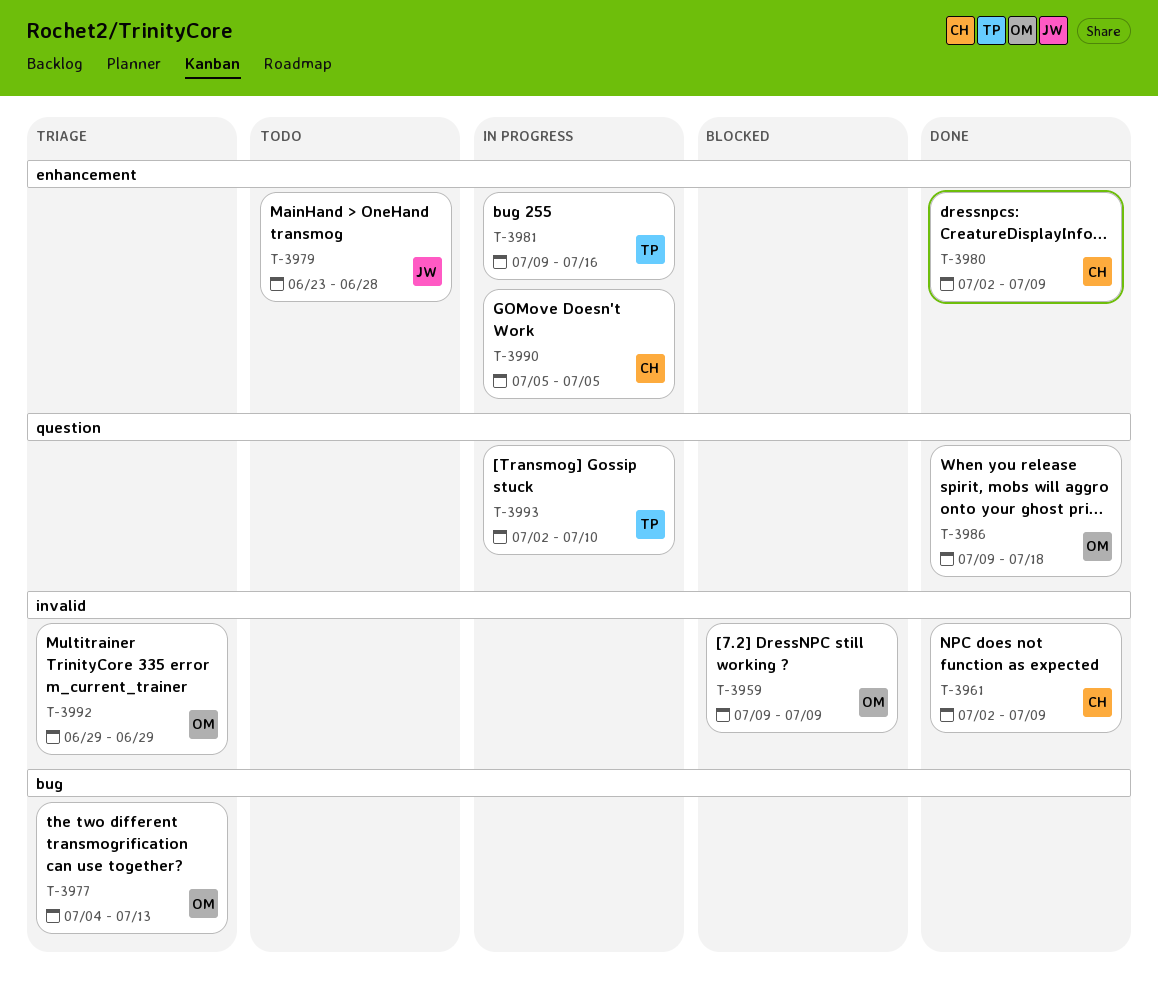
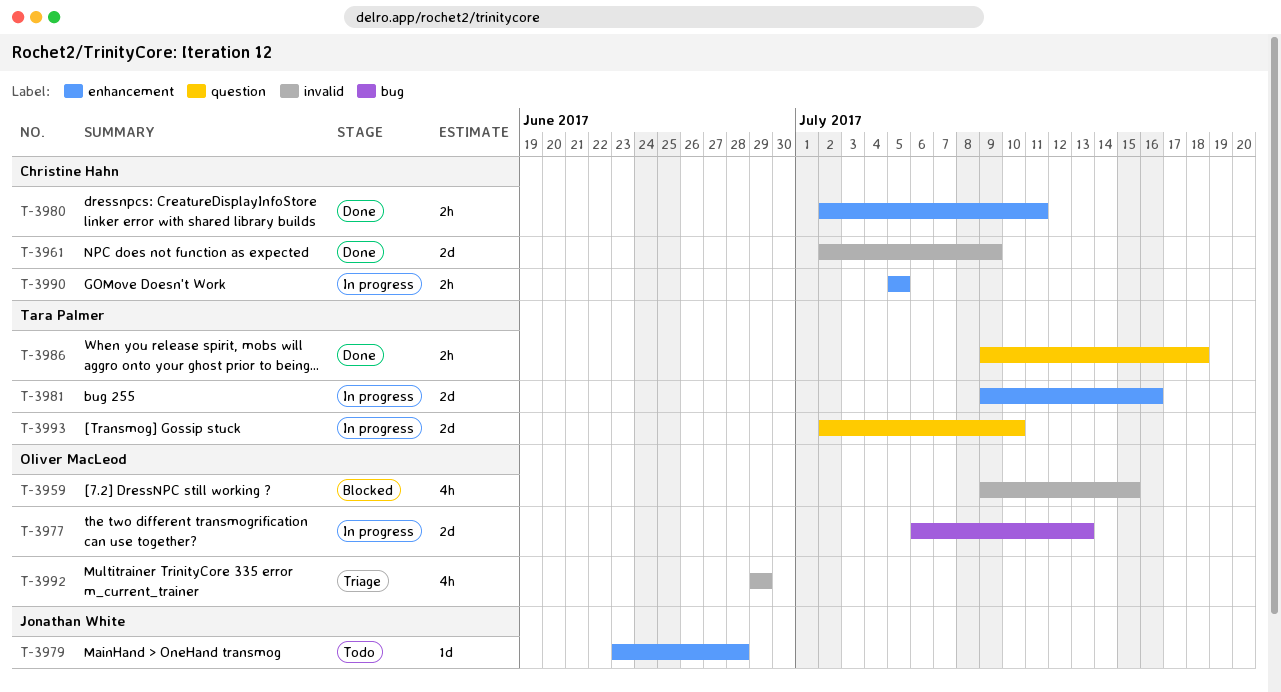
T-3959, due: Jul 9 -> Jul 15
T-3977, status: Triage -> In progress
T-3977, start: Jul 4 -> Jul 6
T-3980, due: Jul 9 -> Jul 11
T-3986, owner: Oliver MacLeod -> Tara Palmer

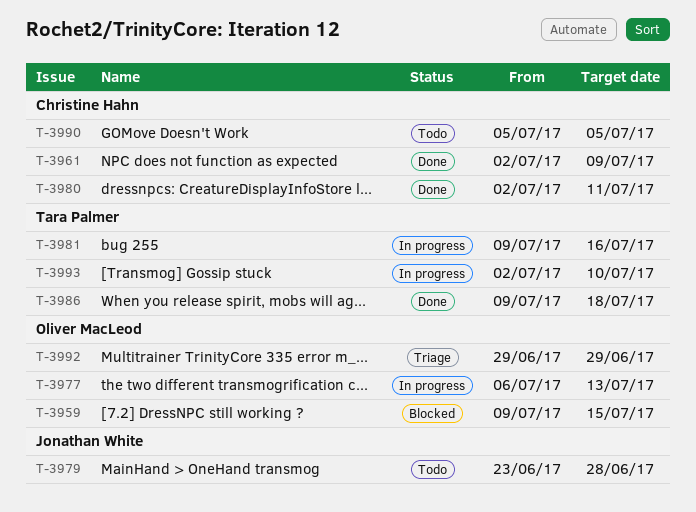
T-3990, status: In progress -> Todo

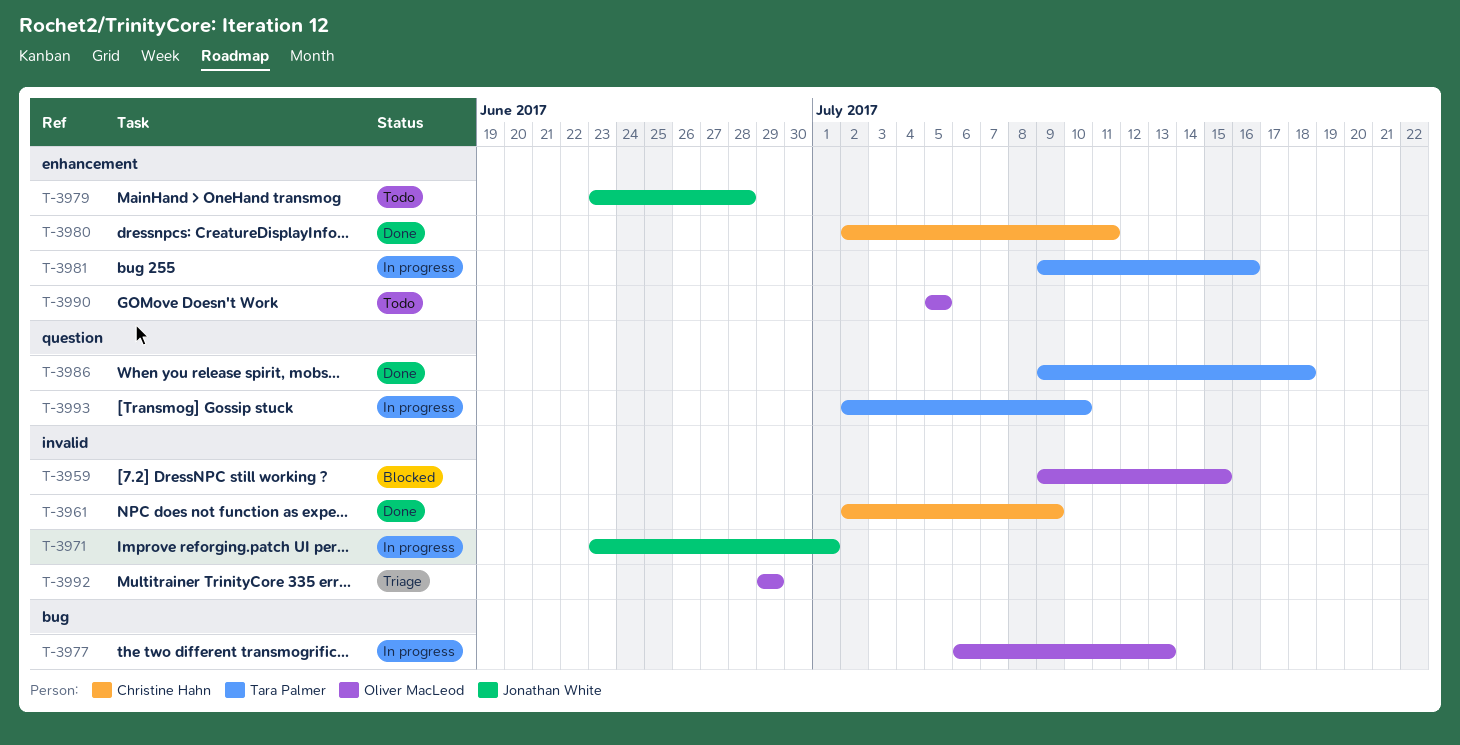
T-3971: none -> present
T-3990, owner: Christine Hahn -> Oliver MacLeod

